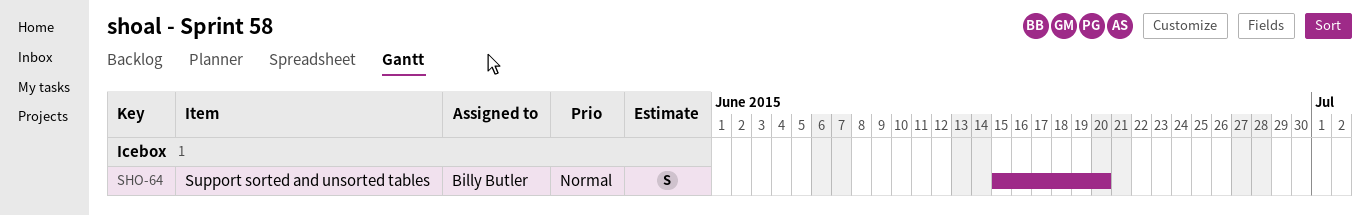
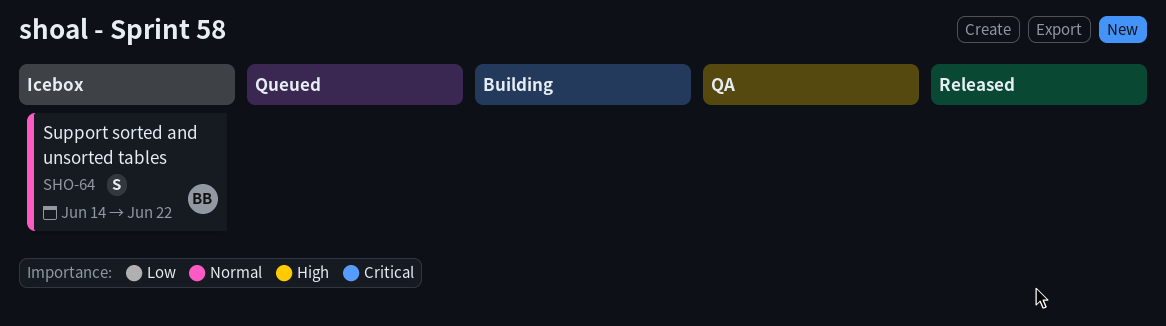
SHO-64, start: Jun 15 -> Jun 14
SHO-64, due: Jun 20 -> Jun 22

